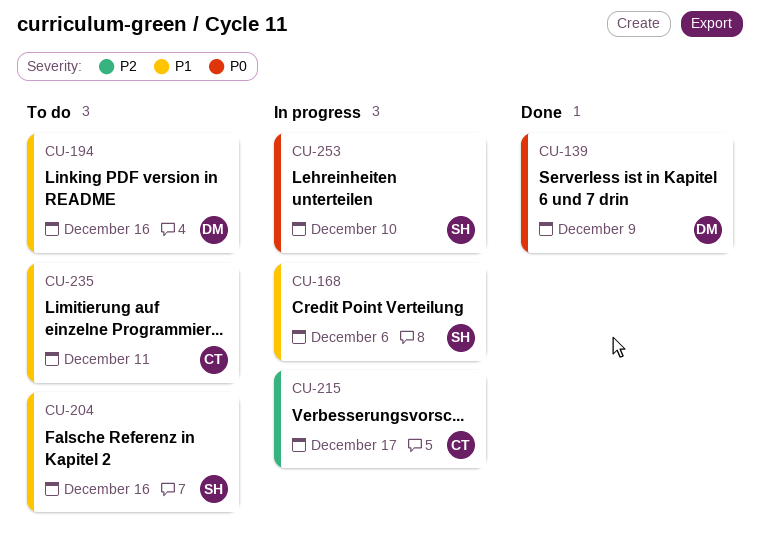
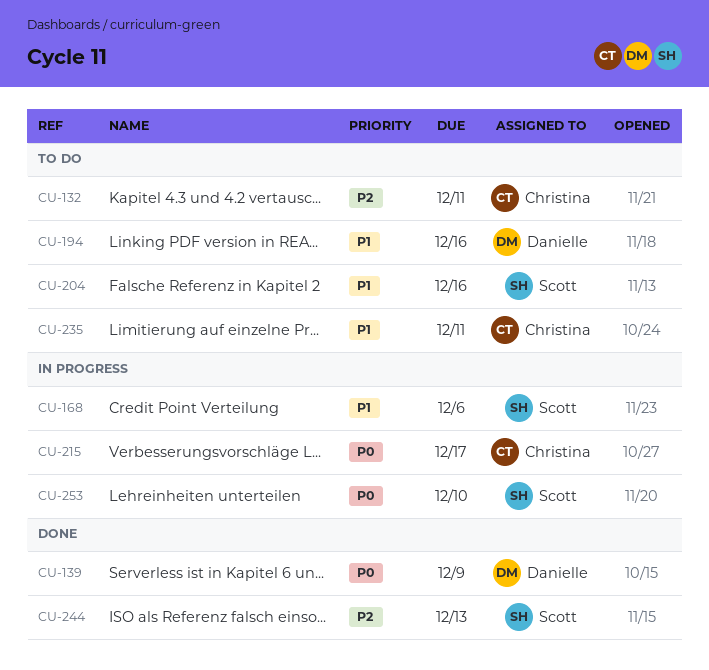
CU-132: none -> present
CU-215, priority: P2 -> P0
CU-244: none -> present

